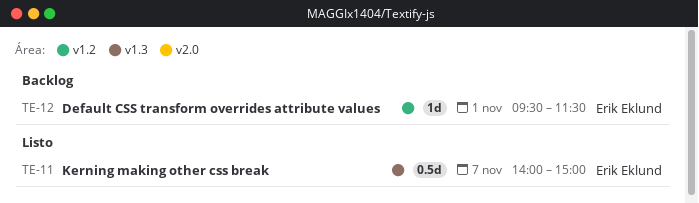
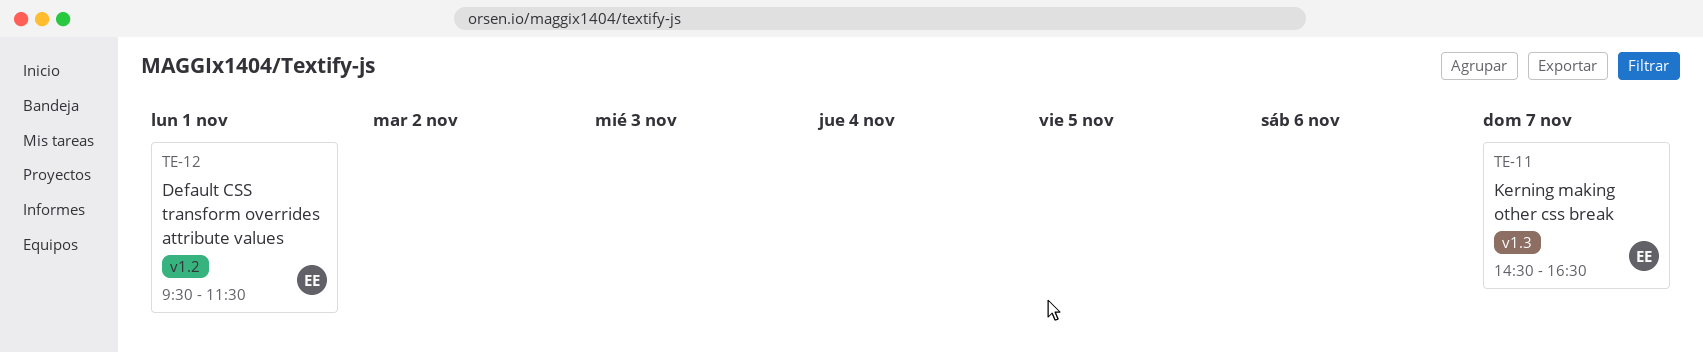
TE-11, begins: 14:00 -> 14:30
TE-11, ends: 15:00 -> 16:30

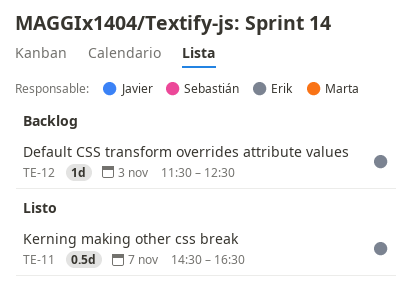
TE-12, day: Nov 1 -> Nov 3
TE-12, begins: 09:30 -> 11:30
TE-12, ends: 11:30 -> 12:30

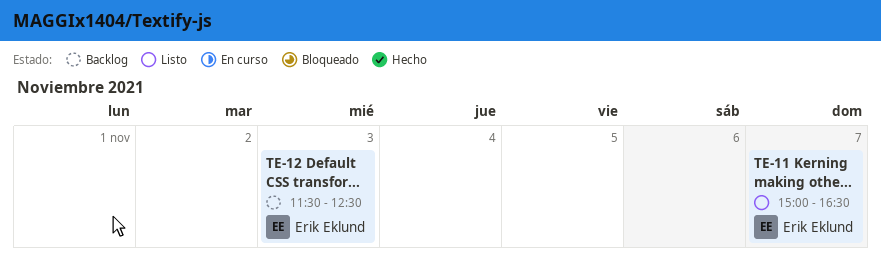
TE-11, begins: 14:30 -> 15:00

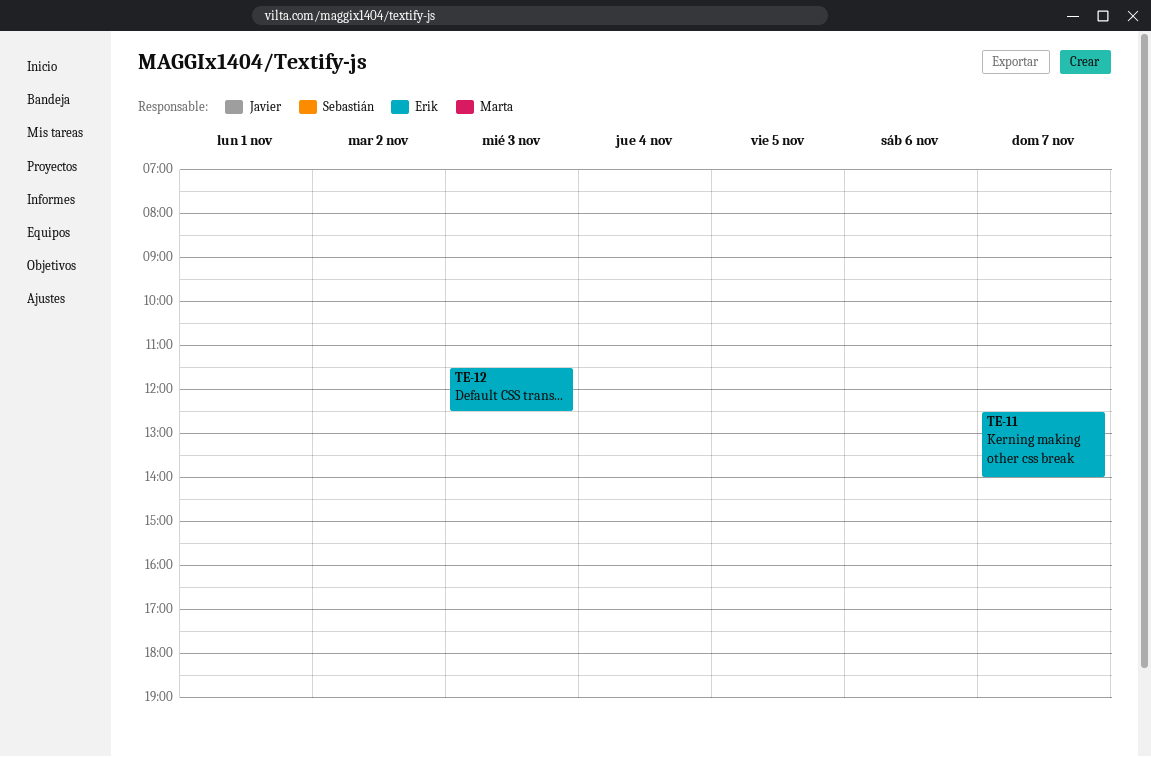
TE-11, begins: 15:00 -> 12:30
TE-11, ends: 16:30 -> 14:00

